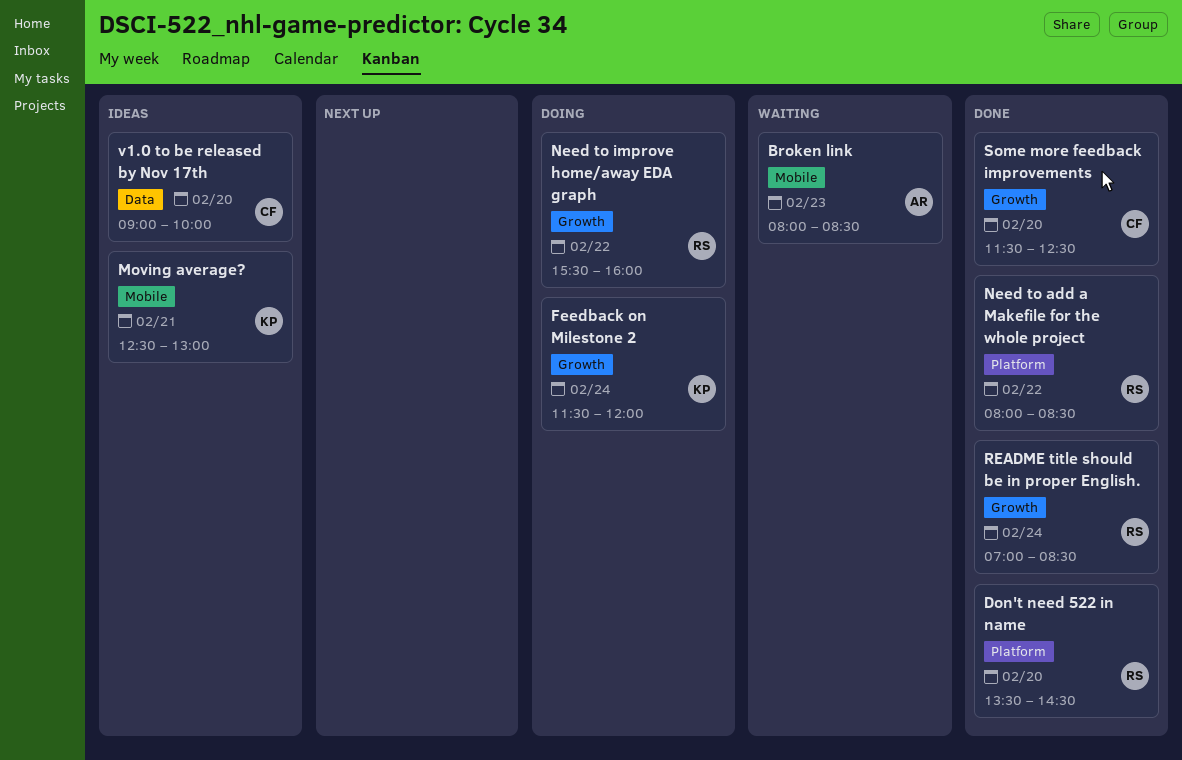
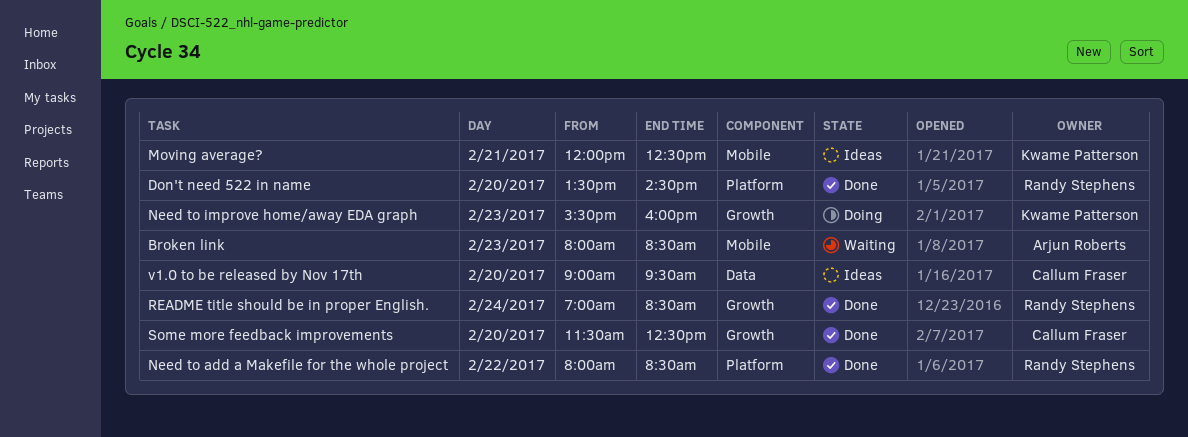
Feedback on Milestone 2: present -> none
Moving average?, begins: 12:30 -> 12:00
Moving average?, ends: 13:00 -> 12:30
Need to improve home/away EDA graph, owner: Randy Stephens -> Kwame Patterson
Need to improve home/away EDA graph, day: Feb 22 -> Feb 23
v1.0 to be released by Nov 17th, ends: 10:00 -> 09:30

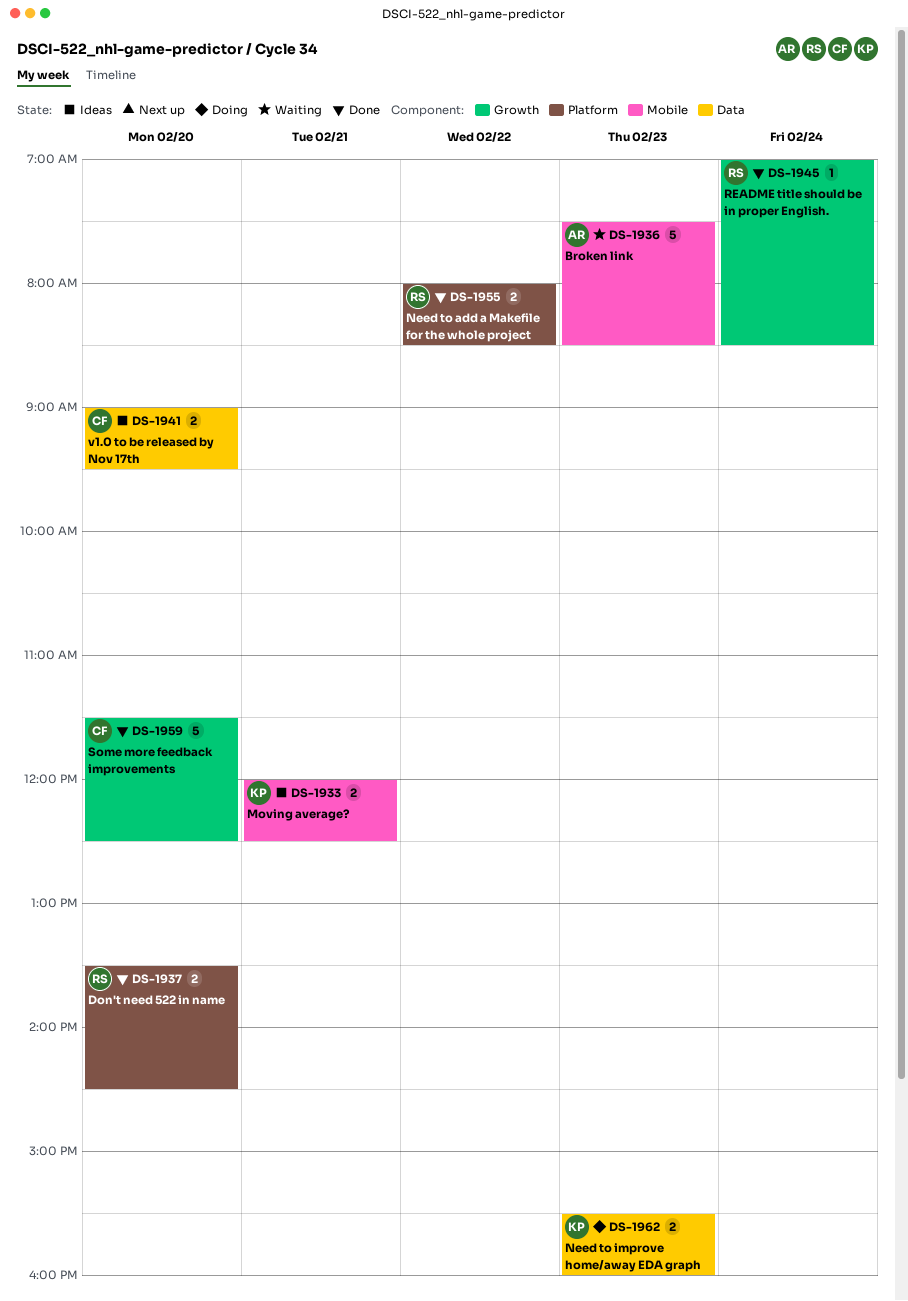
Broken link, begins: 08:00 -> 07:30
Need to improve home/away EDA graph, label: Growth -> Data

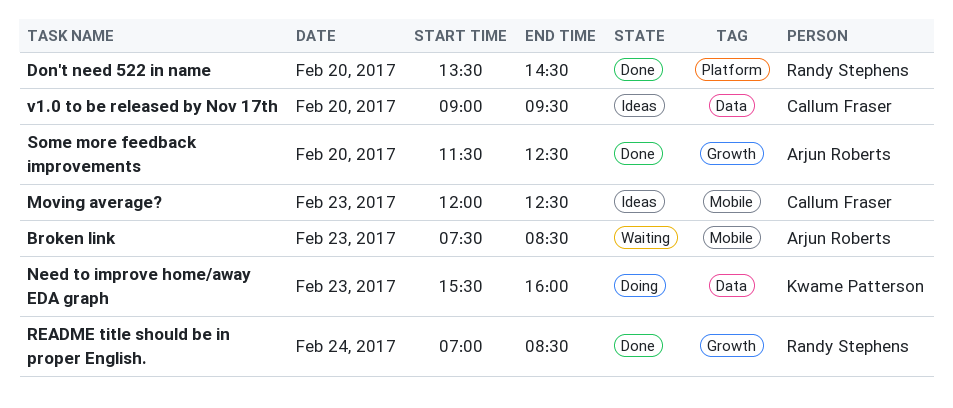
Moving average?, owner: Kwame Patterson -> Callum Fraser
Moving average?, day: Feb 21 -> Feb 23
Need to add a Makefile for the whole project: present -> none
Some more feedback improvements, owner: Callum Fraser -> Arjun Roberts

